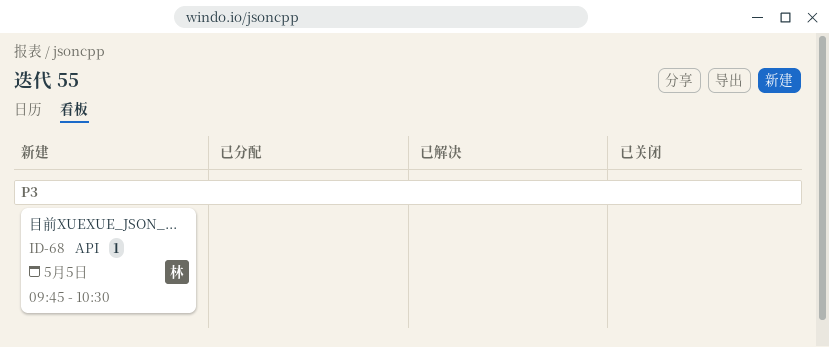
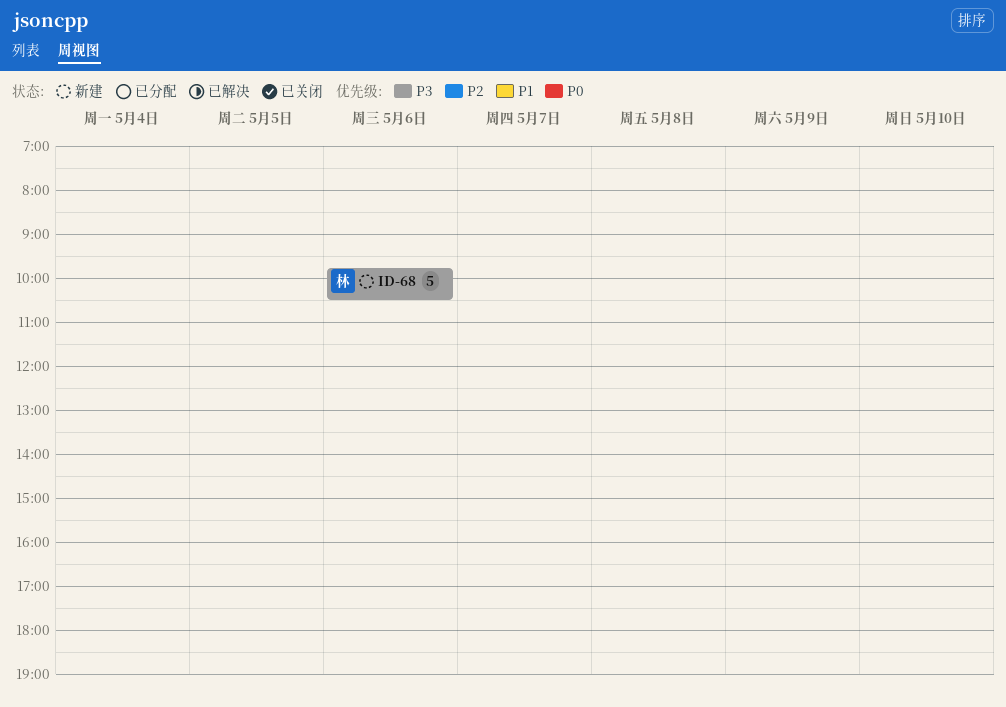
ID-68, estimate: 1 -> 5
ID-68, day: May 5 -> May 6

